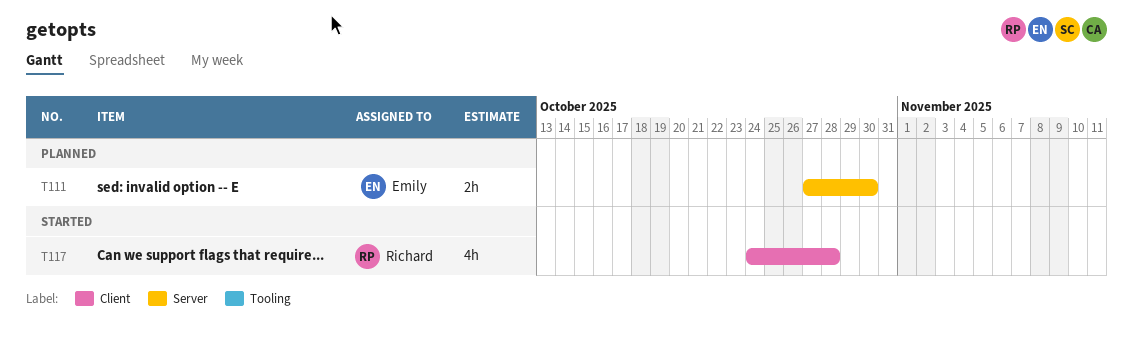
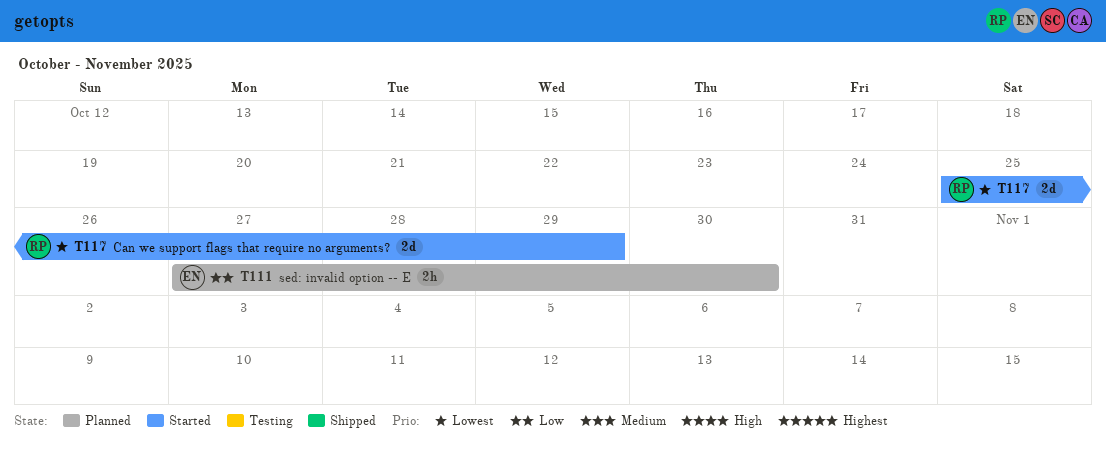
T117, estimate: 4h -> 2d
T117, start: Oct 24 -> Oct 25
T117, due: Oct 28 -> Oct 29

